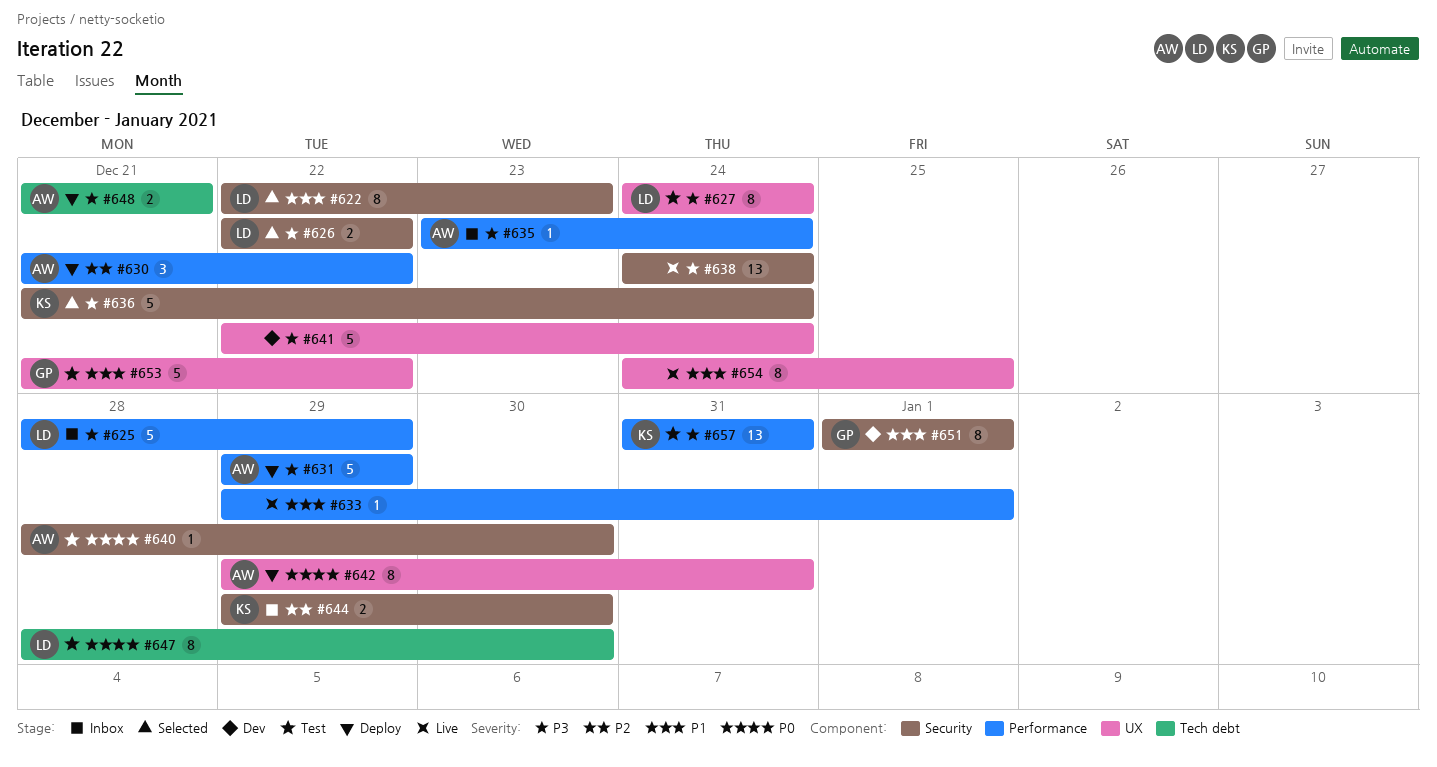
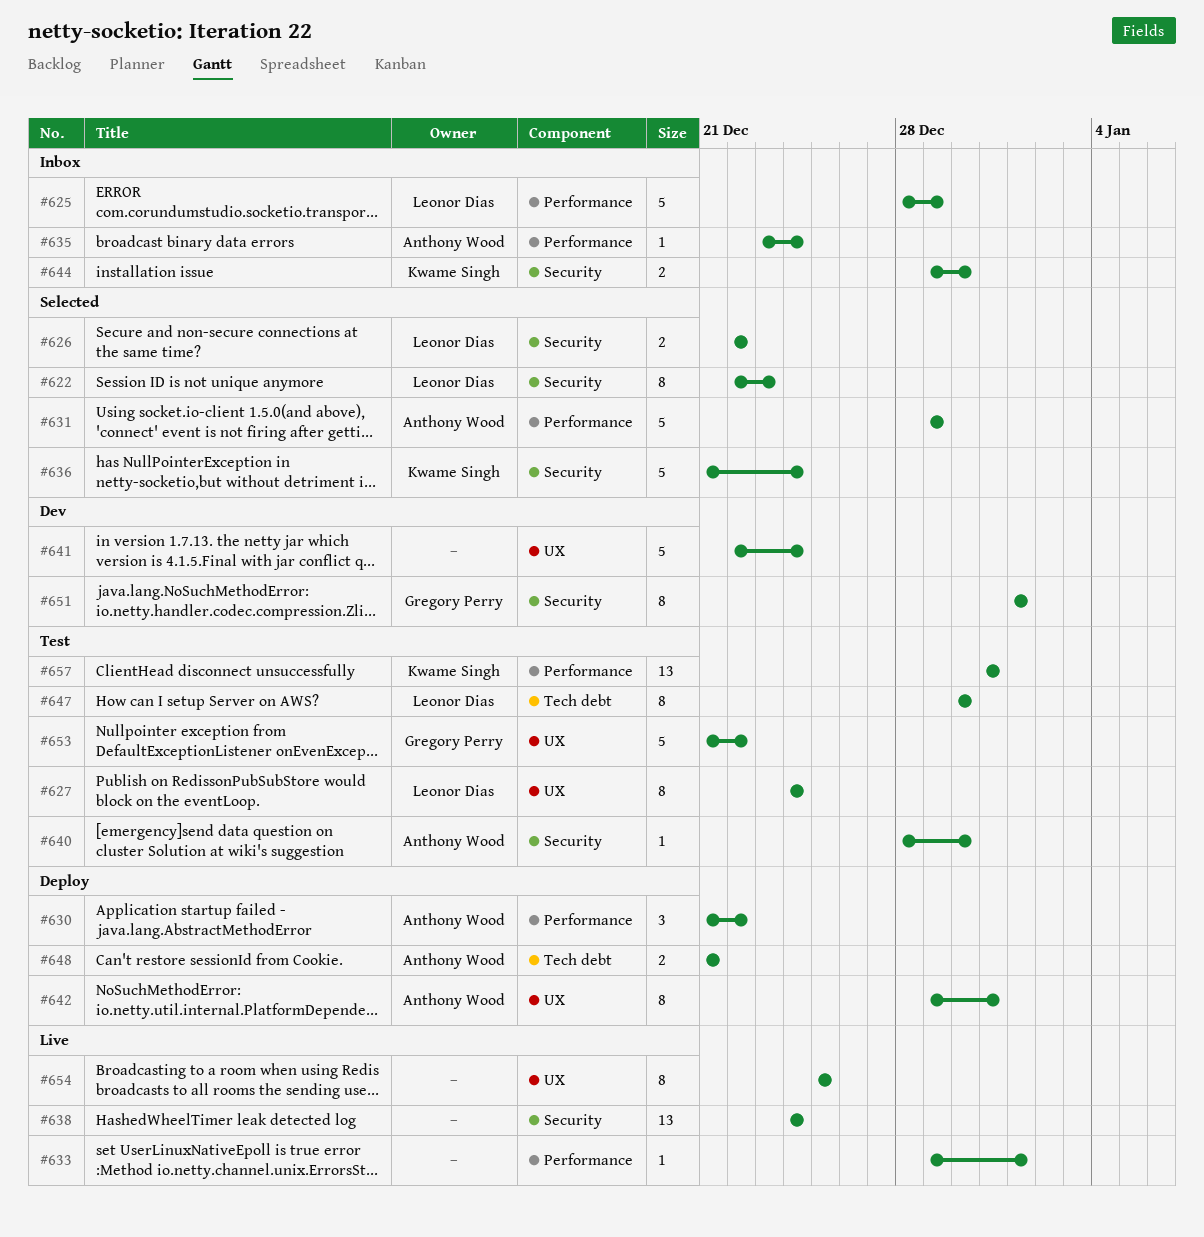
#631, status: Deploy -> Selected
#647, start: Dec 28 -> Dec 30
#654, start: Dec 24 -> Dec 25

